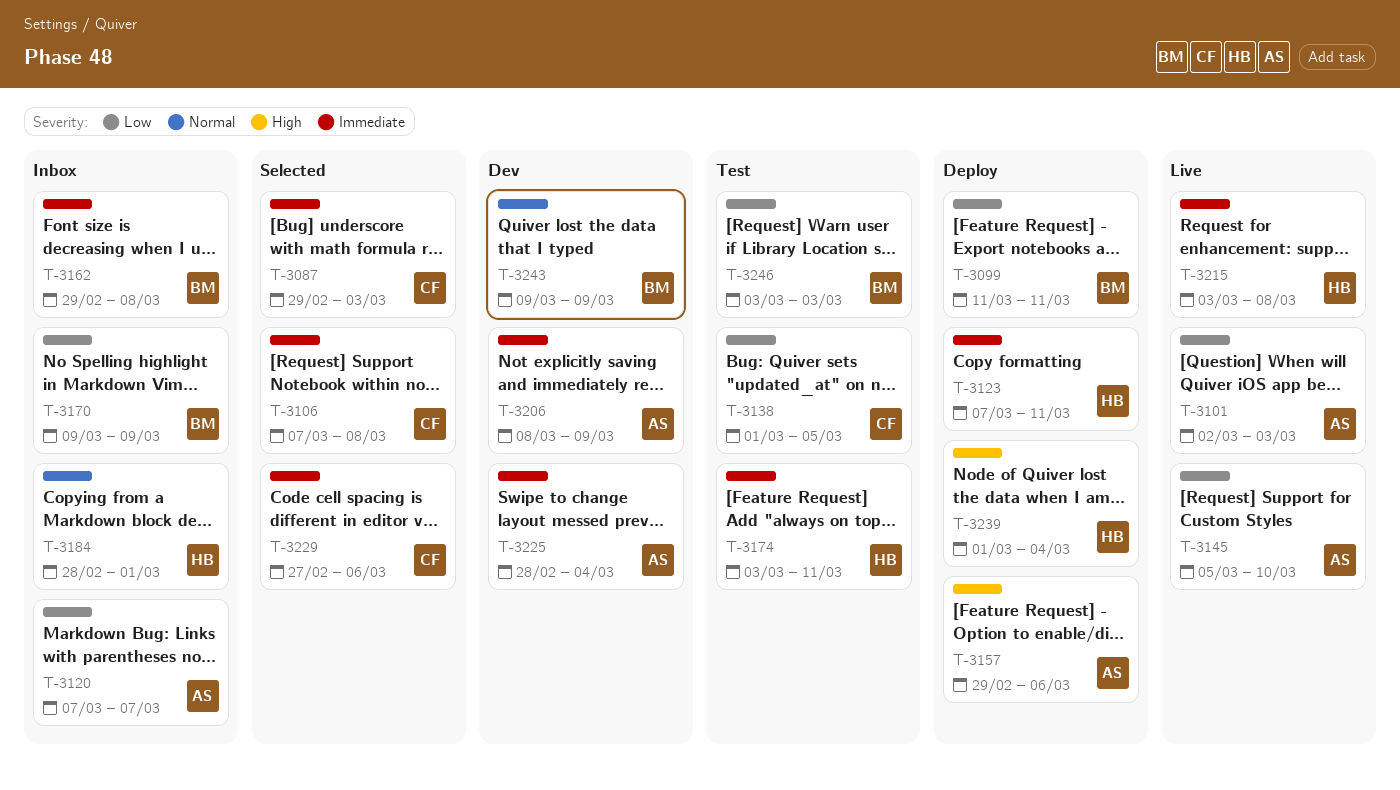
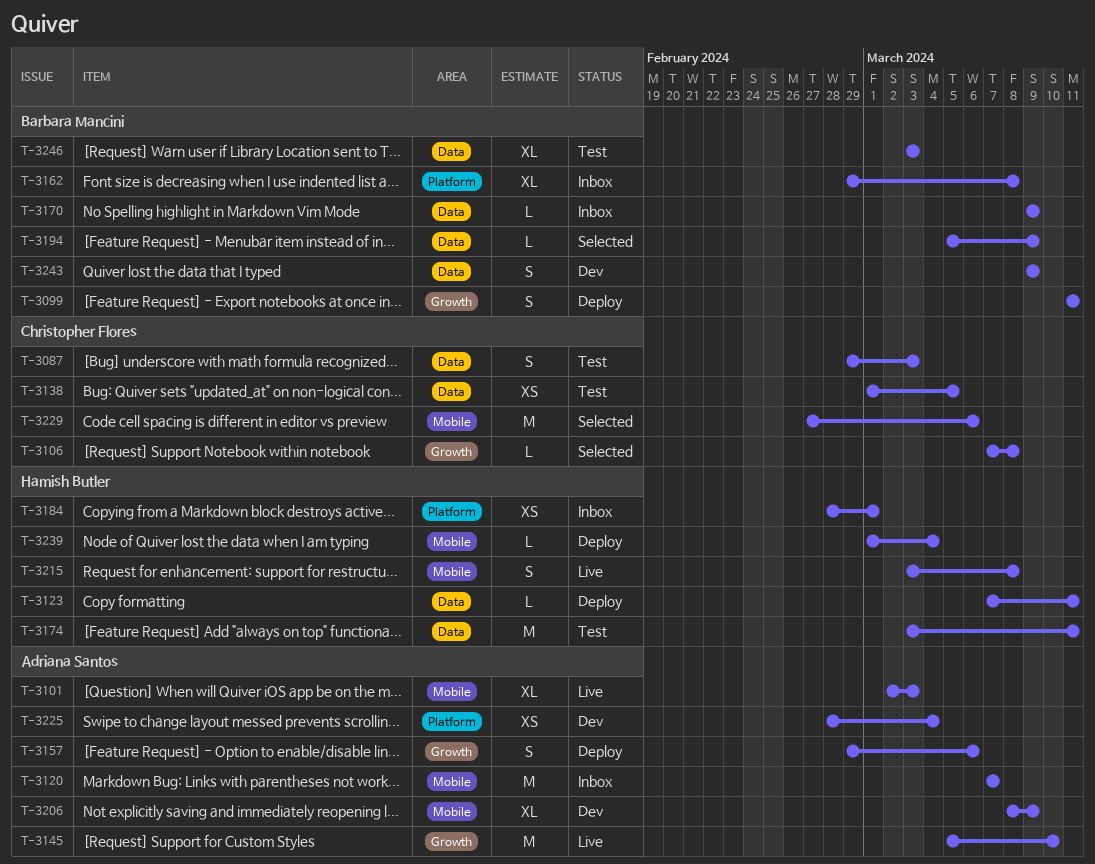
T-3087, status: Selected -> Test
T-3194: none -> present

